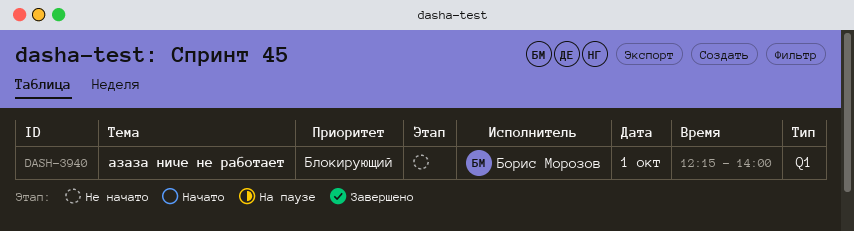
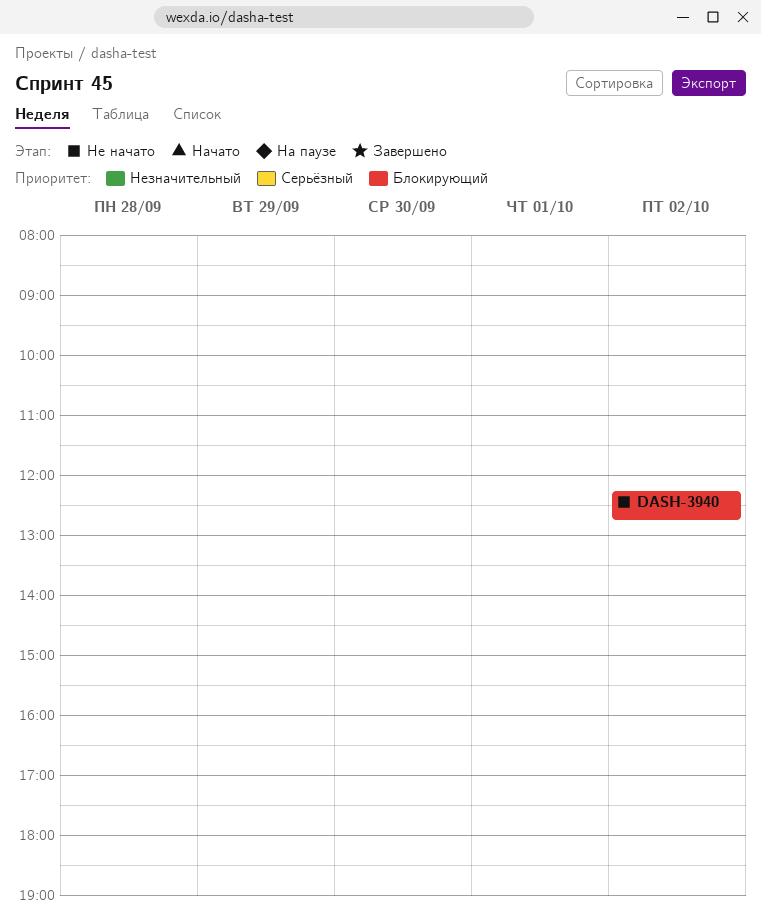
DASH-3940, day: Oct 1 -> Oct 2
DASH-3940, ends: 14:00 -> 12:45

